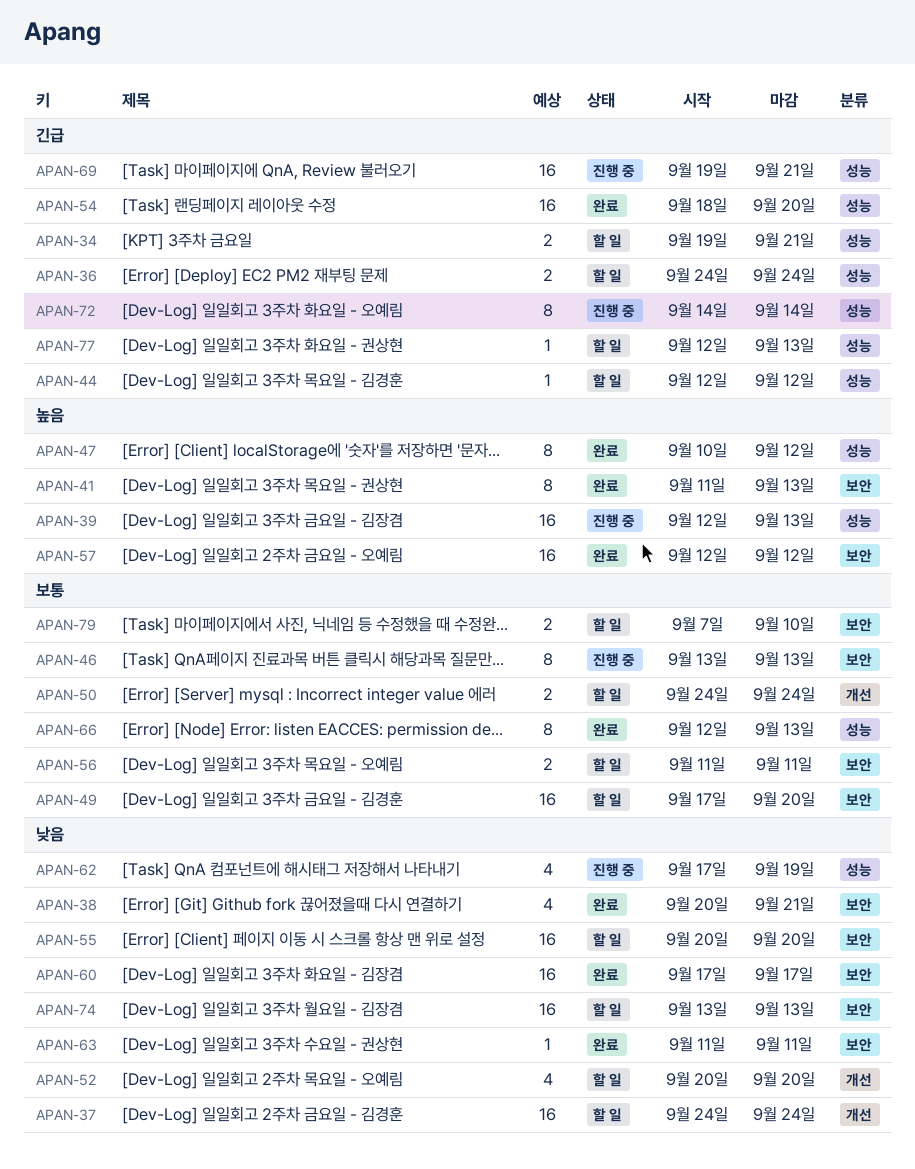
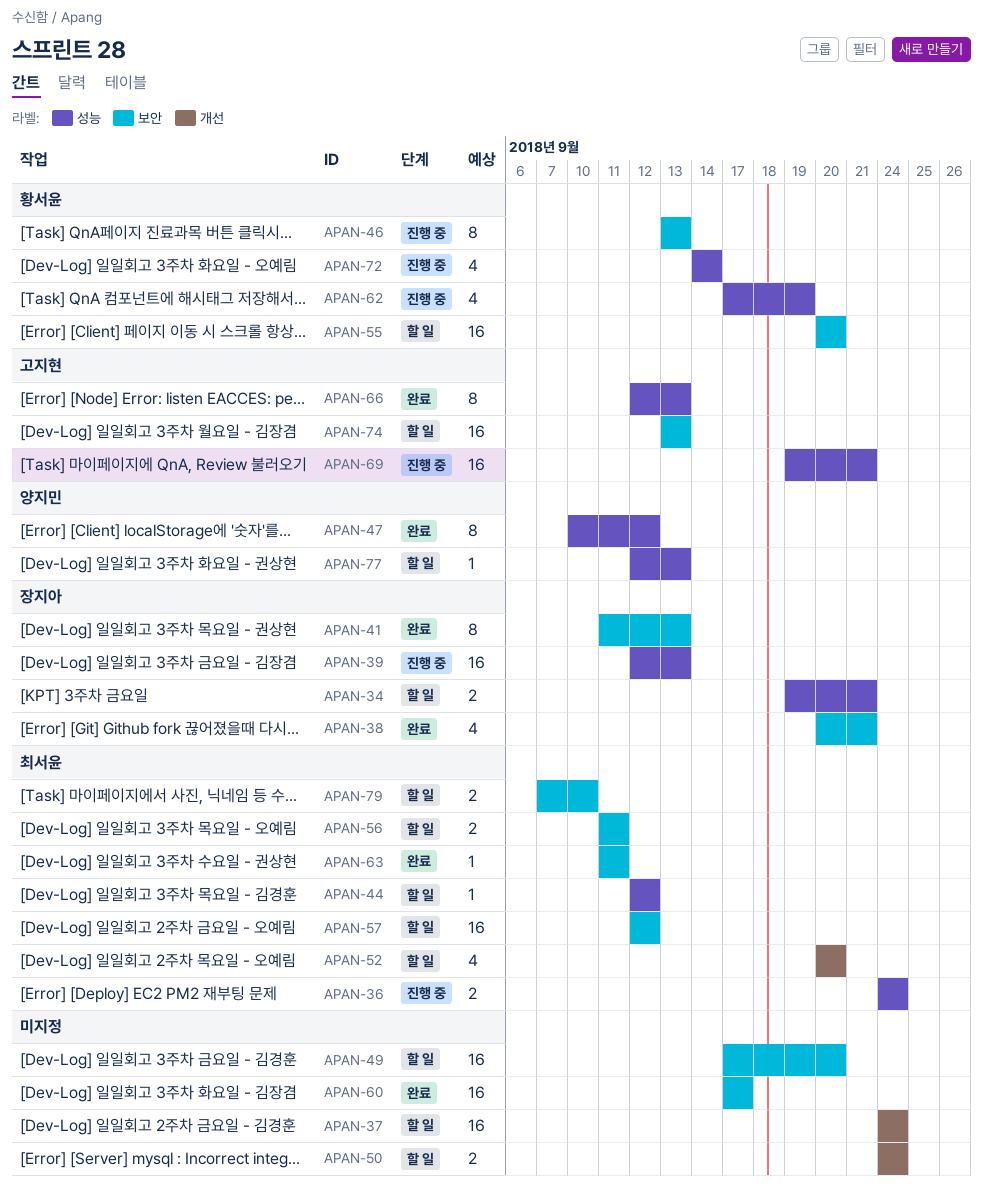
APAN-36, status: 할 일 -> 진행 중
APAN-54: present -> none
APAN-57, status: 완료 -> 할 일
APAN-72, estimate: 8 -> 4

